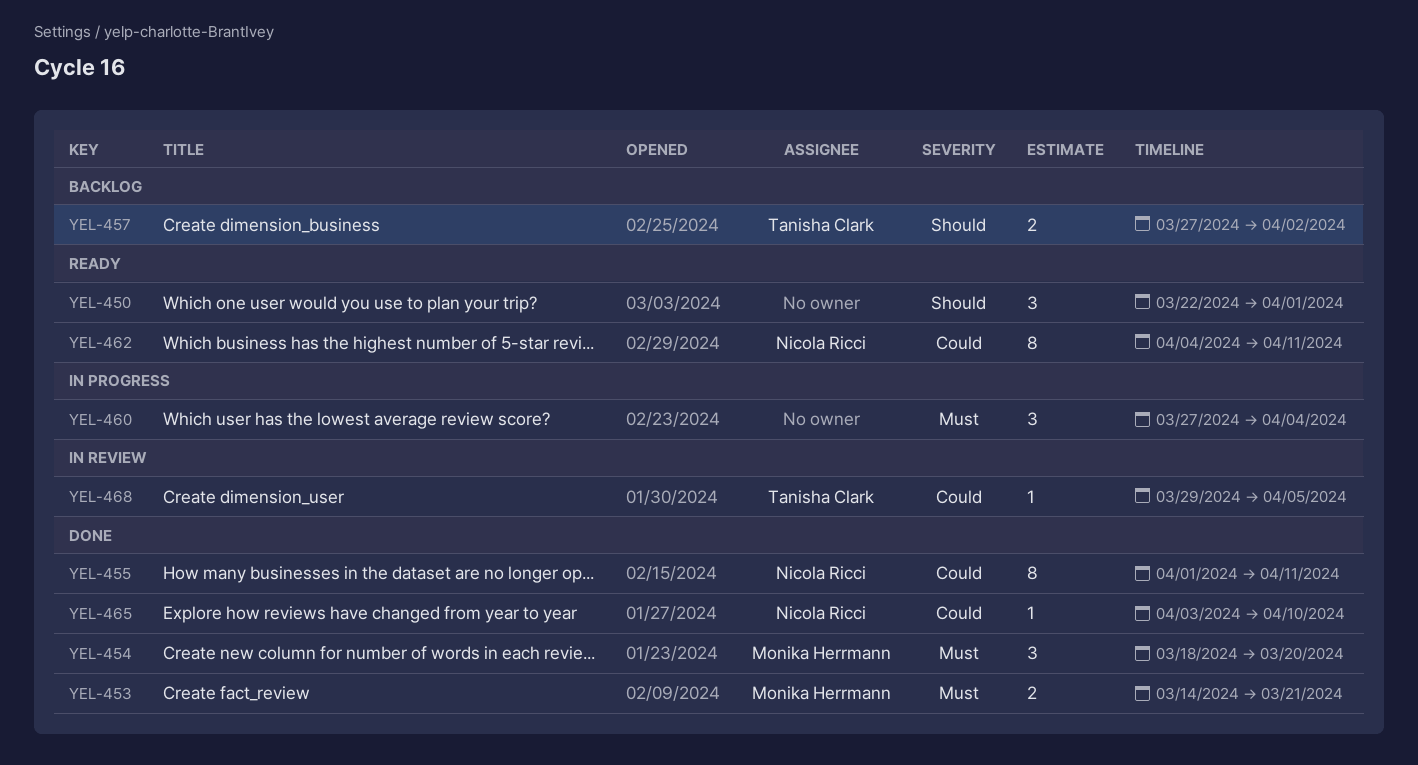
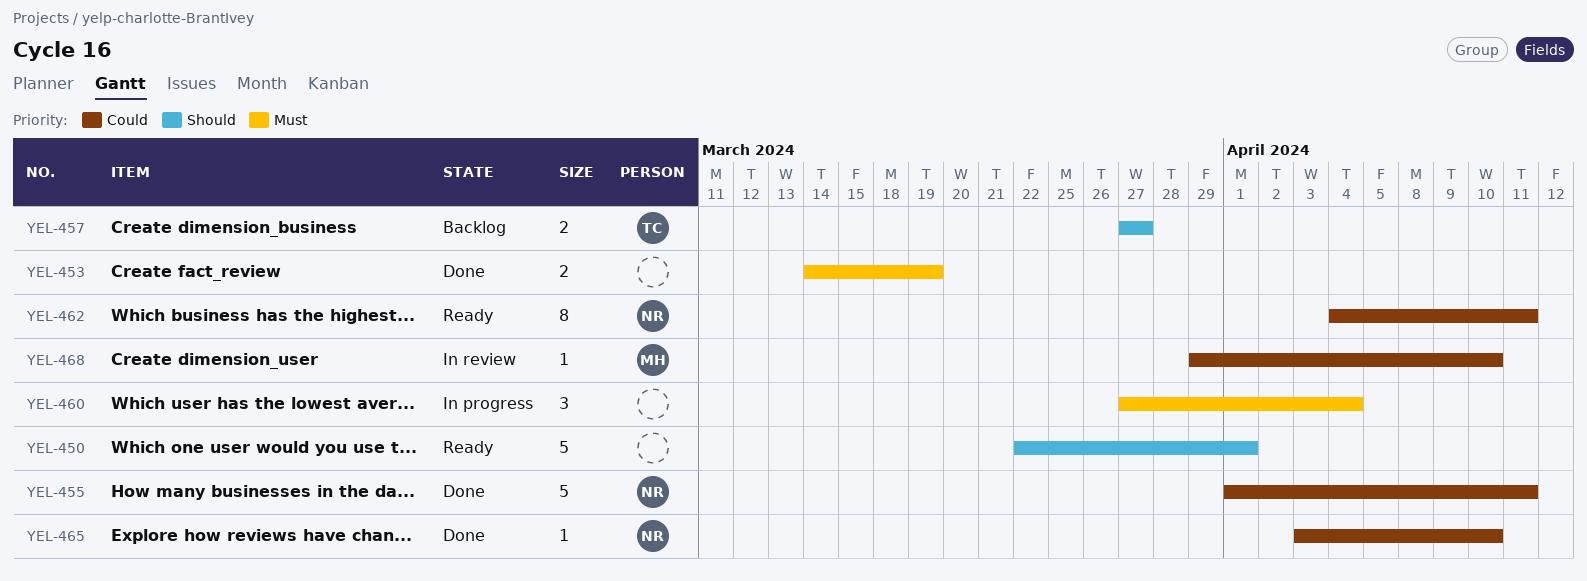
YEL-450, estimate: 3 -> 5
YEL-453, owner: Monika Herrmann -> none
YEL-453, due: Mar 21 -> Mar 19
YEL-454: present -> none
YEL-455, estimate: 8 -> 5
YEL-457, due: Apr 2 -> Mar 27
YEL-468, owner: Tanisha Clark -> Monika Herrmann
YEL-468, due: Apr 5 -> Apr 10

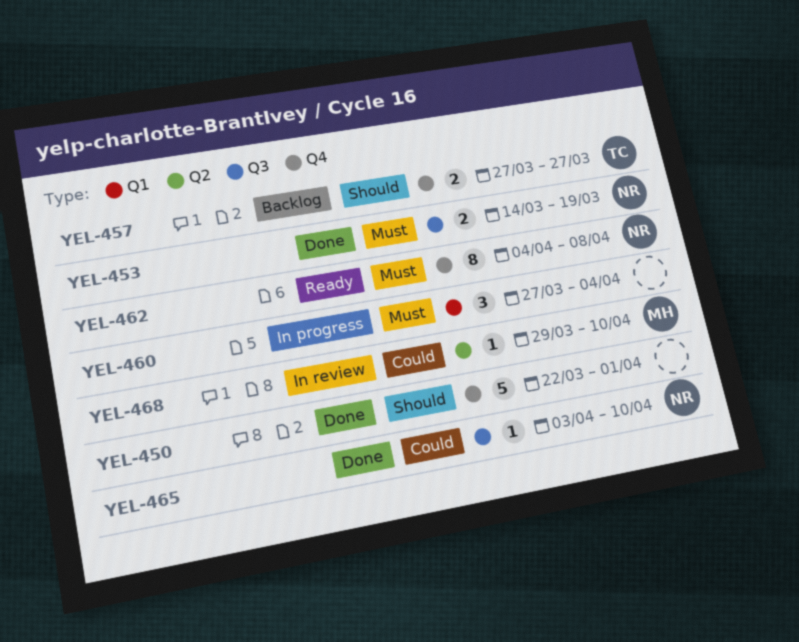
YEL-450, status: Ready -> Done
YEL-453, owner: none -> NR
YEL-455: present -> none
YEL-462, priority: Could -> Must
YEL-462, due: Apr 11 -> Apr 8

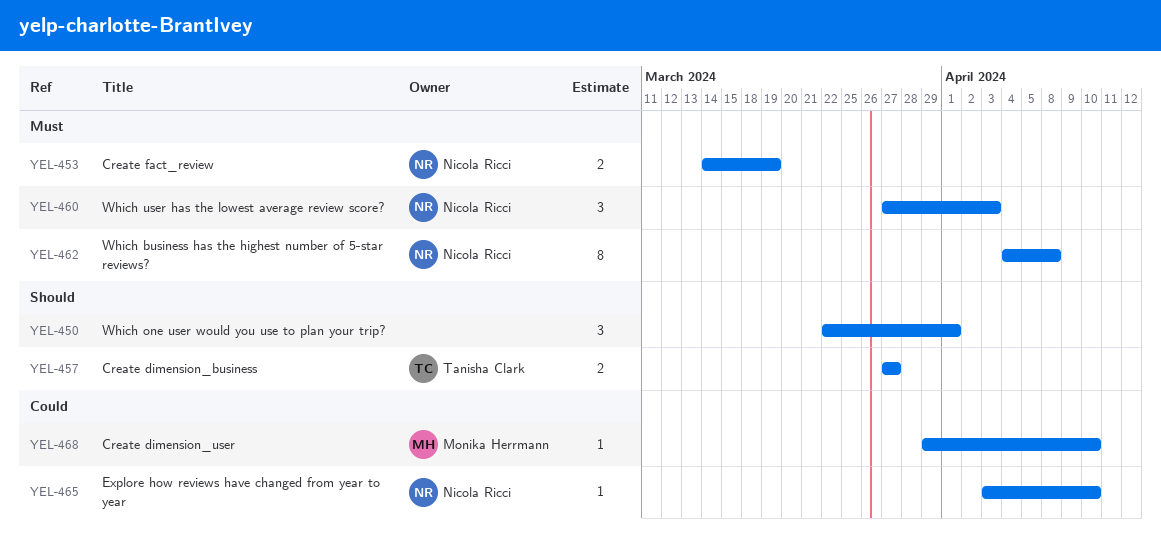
YEL-450, estimate: 5 -> 3
YEL-460, owner: none -> Nicola Ricci
YEL-460, due: Apr 4 -> Apr 3

